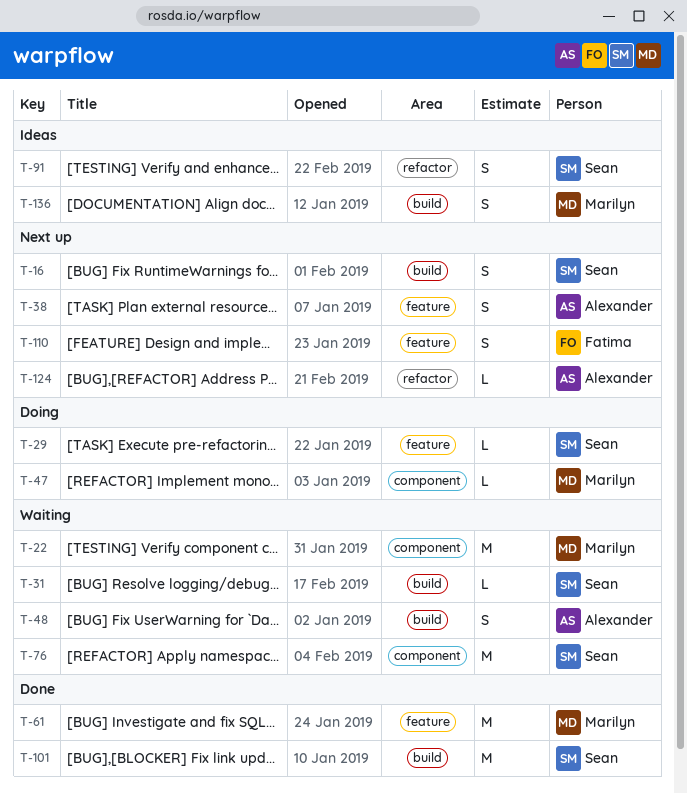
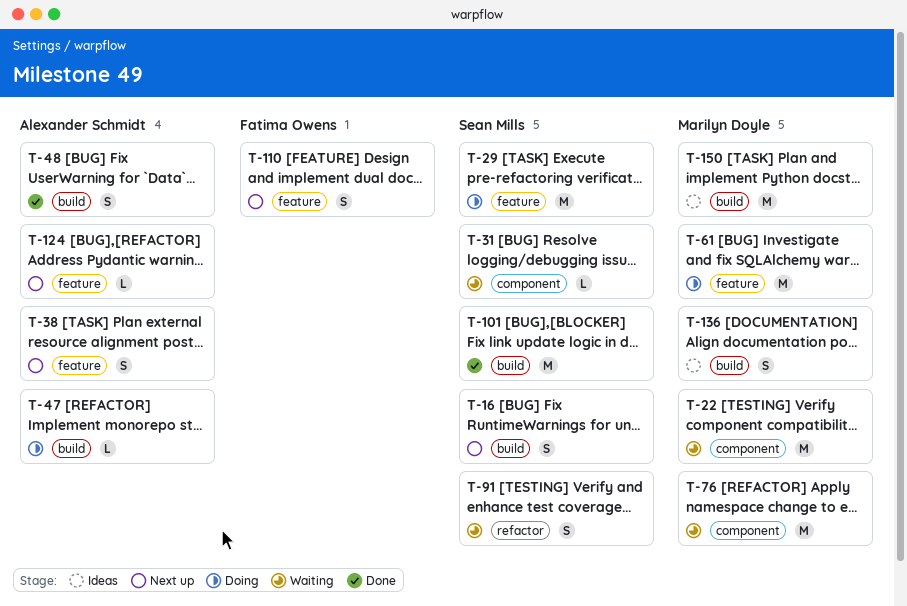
T-29, estimate: L -> M
T-31, label: build -> component
T-47, owner: Marilyn Doyle -> Alexander Schmidt
T-47, label: component -> build
T-48, status: Waiting -> Done
T-61, status: Done -> Doing
T-76, owner: Sean Mills -> Marilyn Doyle
T-91, status: Ideas -> Waiting
T-124, label: refactor -> feature
T-150: none -> present

